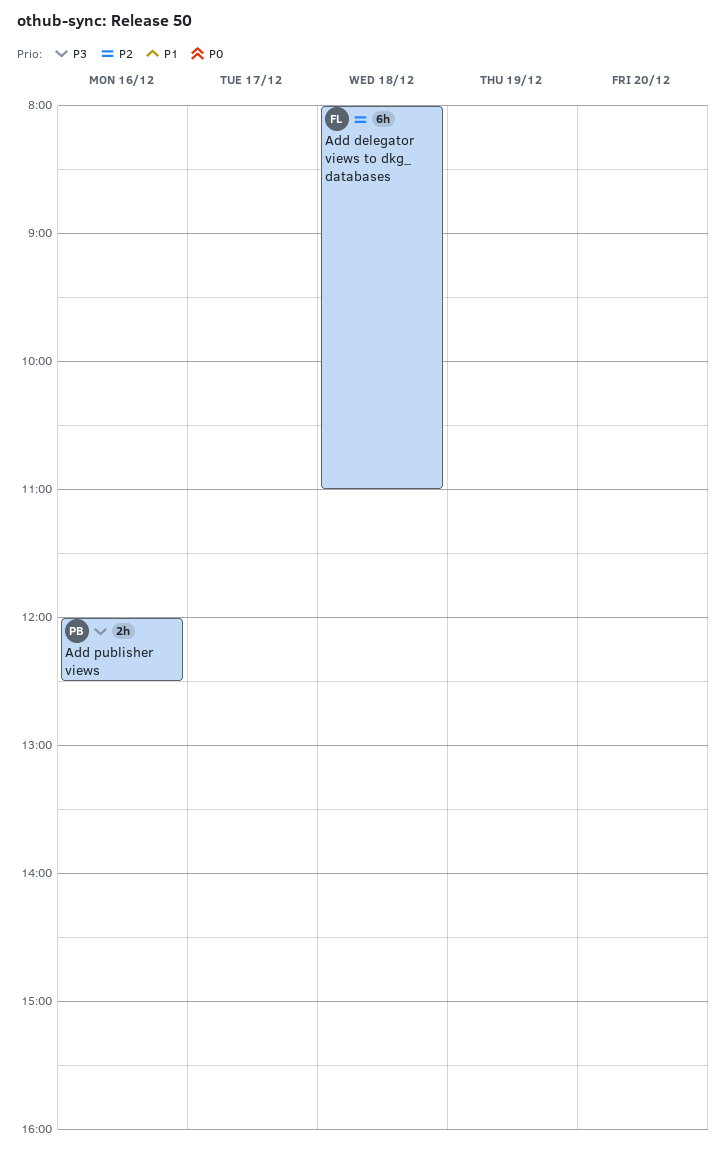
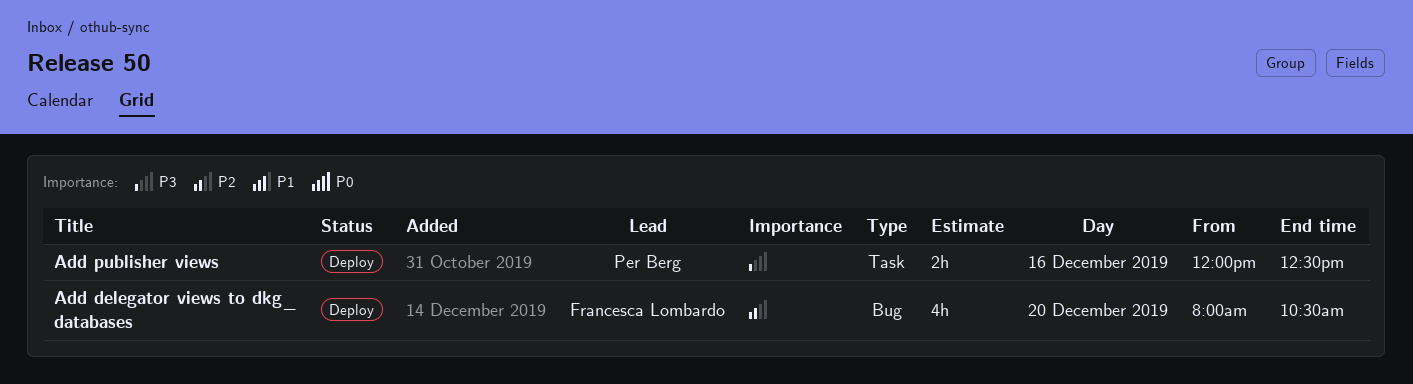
Add delegator views to dkg_ databases, estimate: 6h -> 4h
Add delegator views to dkg_ databases, day: Dec 18 -> Dec 20
Add delegator views to dkg_ databases, ends: 11:00 -> 10:30

